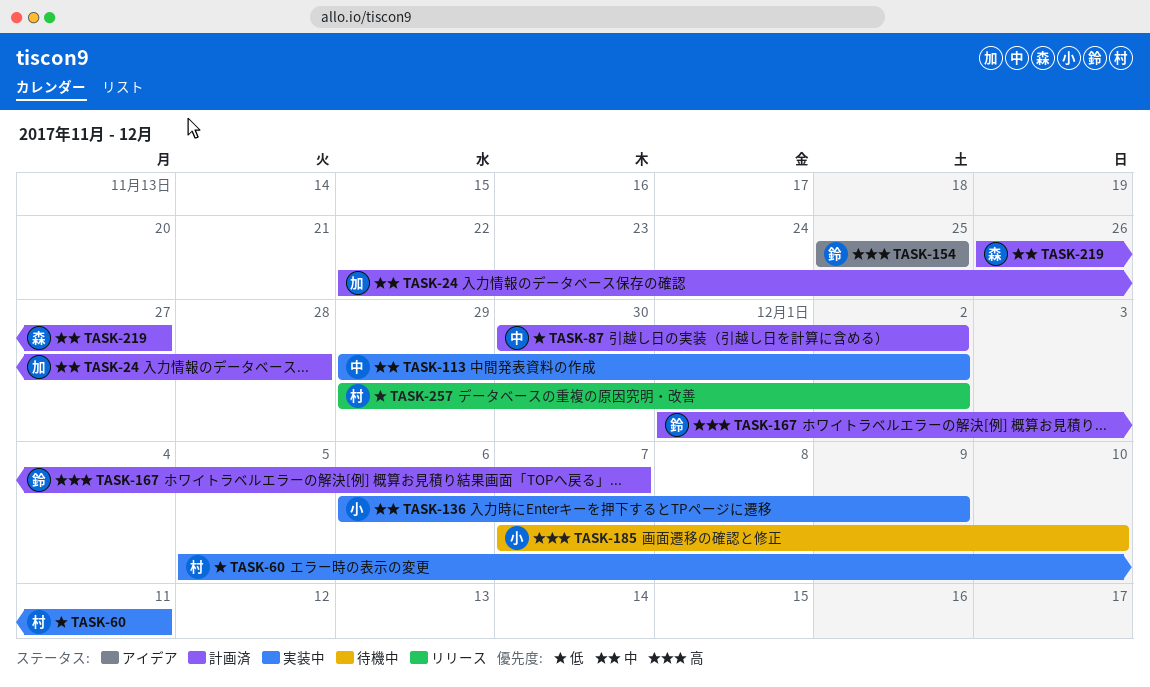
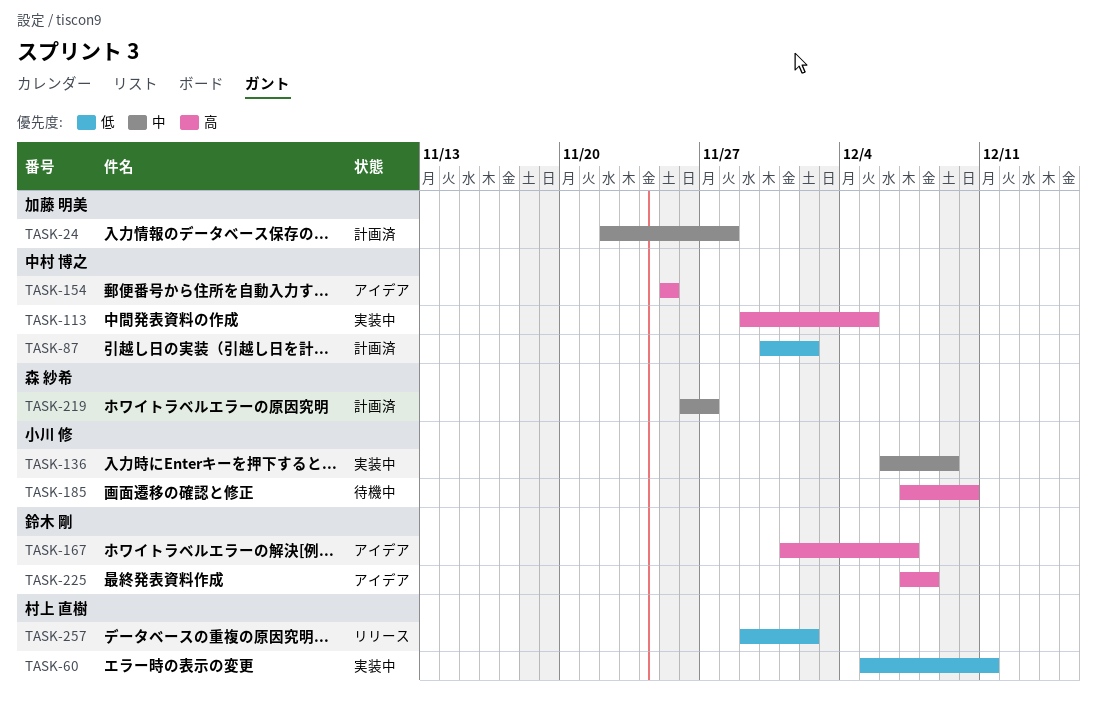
TASK-113, priority: 中 -> 高
TASK-113, due: Dec 2 -> Dec 5
TASK-154, owner: 鈴木 剛 -> 中村 博之
TASK-167, status: 計画済 -> アイデア
TASK-225: none -> present

